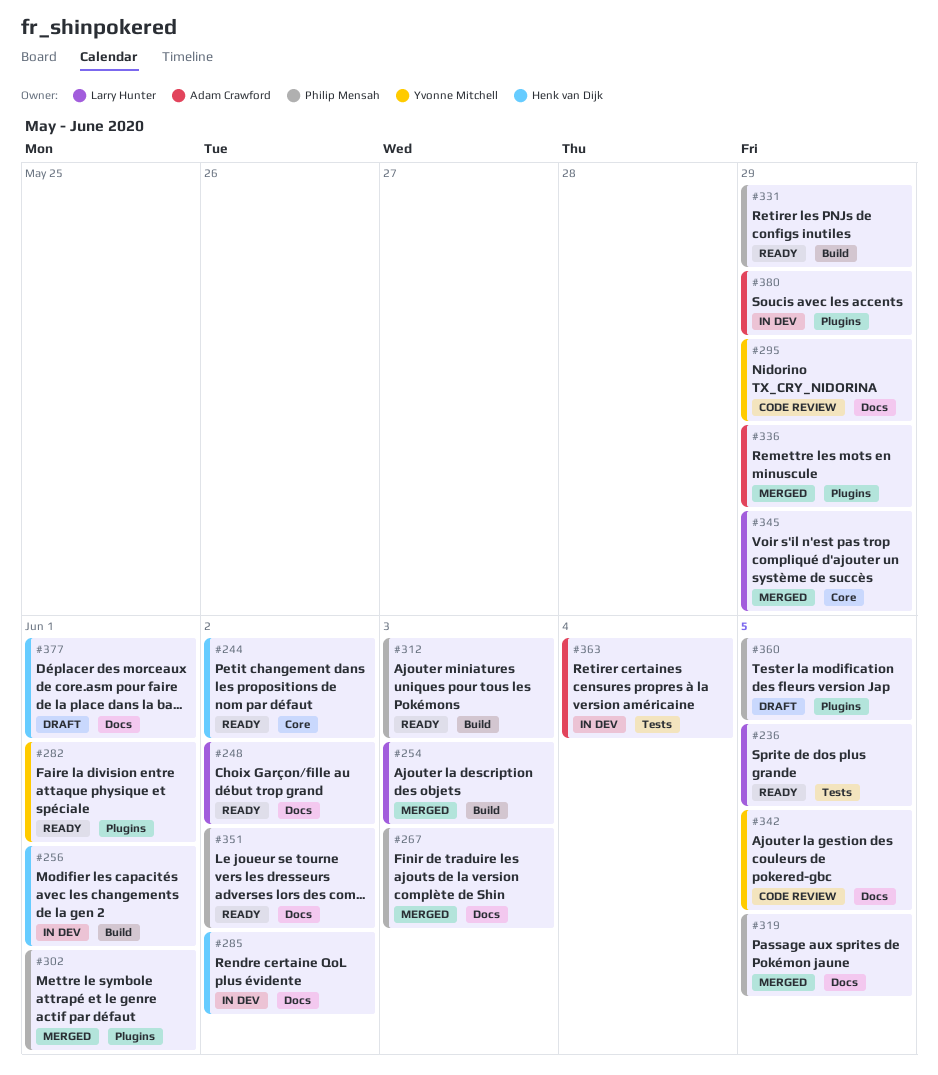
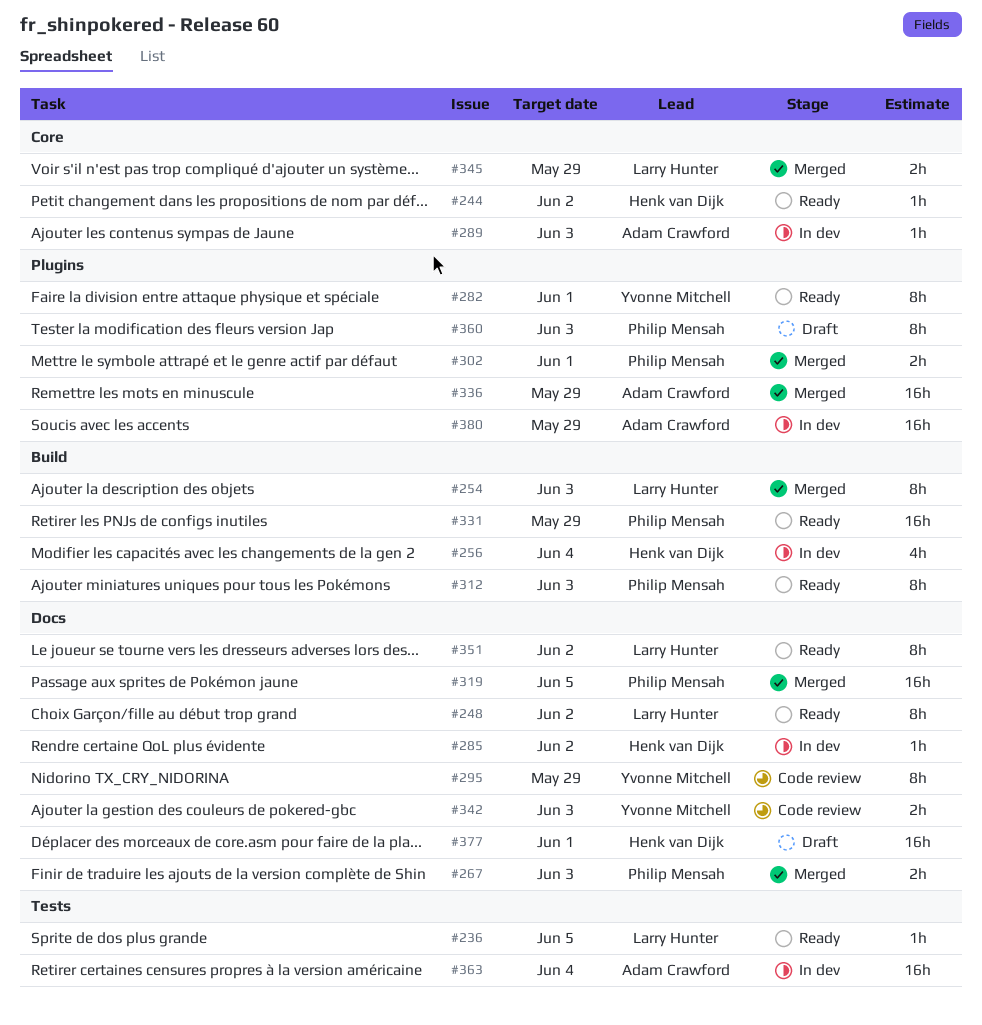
#256, due: Jun 1 -> Jun 4
#289: none -> present
#342, due: Jun 5 -> Jun 3
#351, owner: Philip Mensah -> Larry Hunter
#360, due: Jun 5 -> Jun 3

